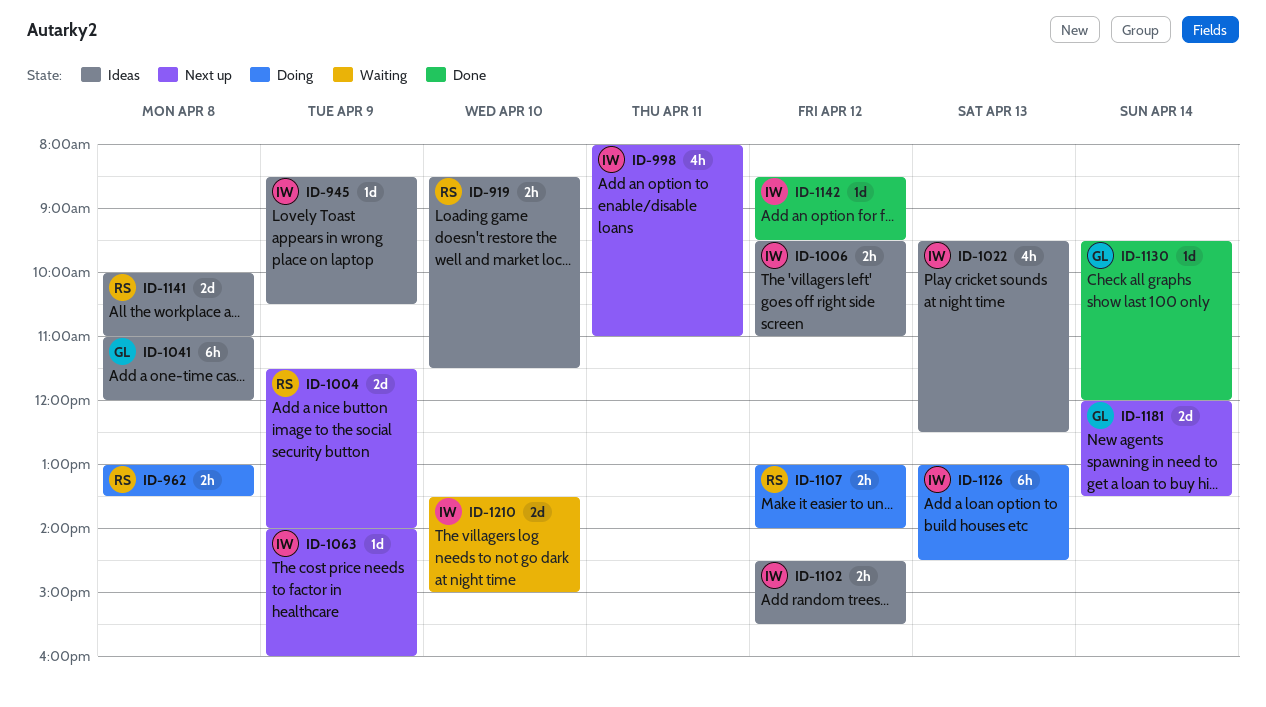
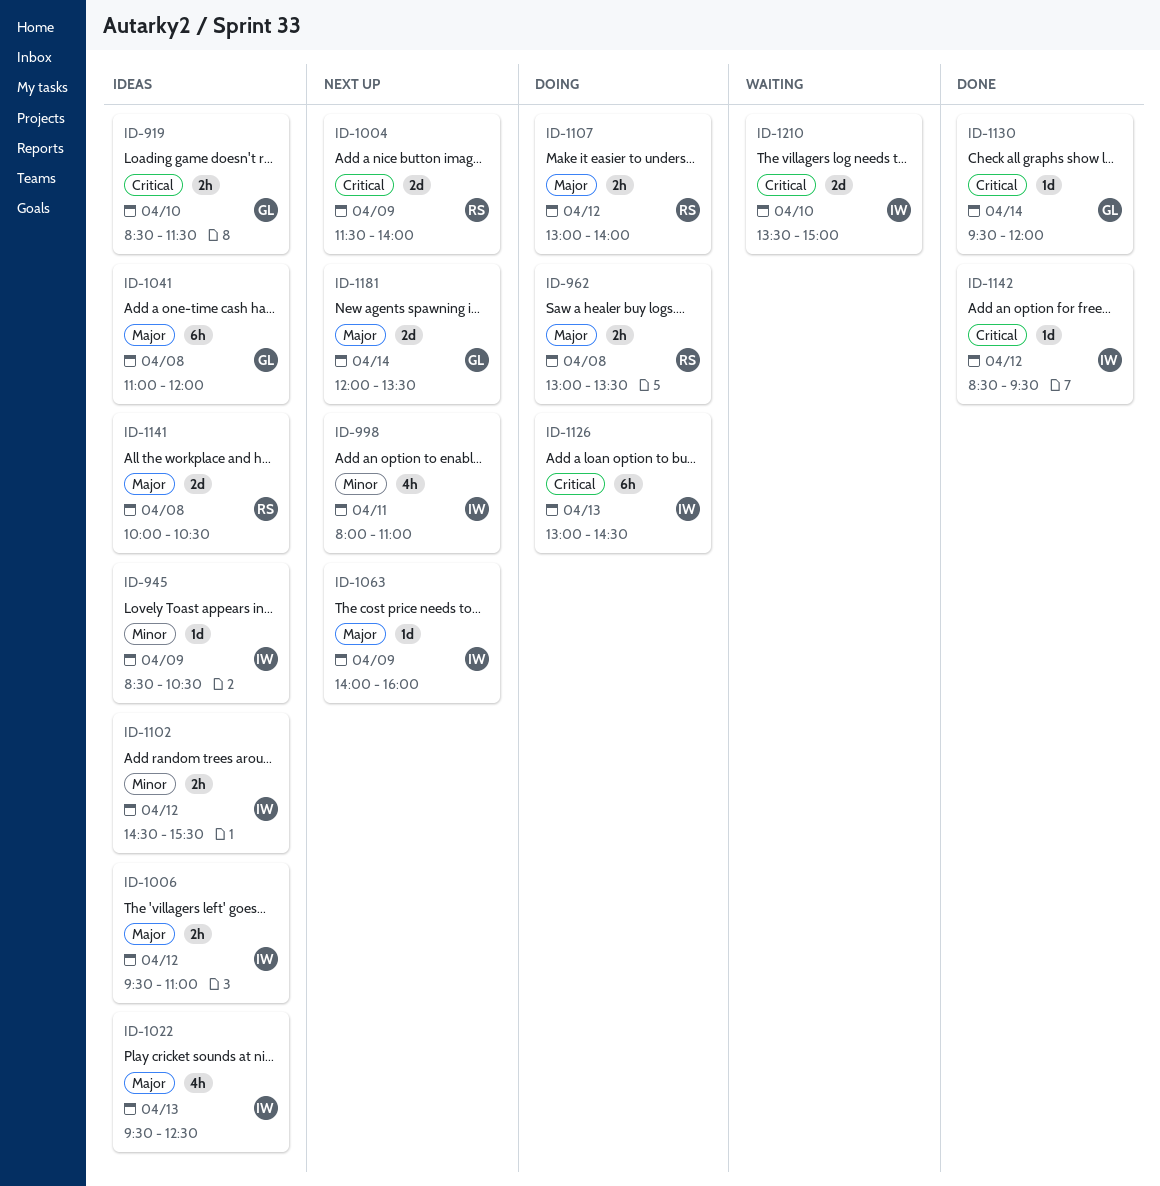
ID-919, owner: RS -> GL
ID-1141, ends: 11:00 -> 10:30

